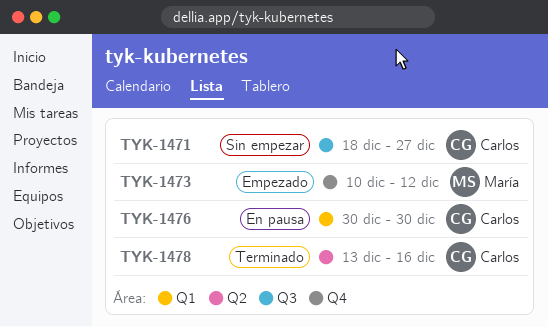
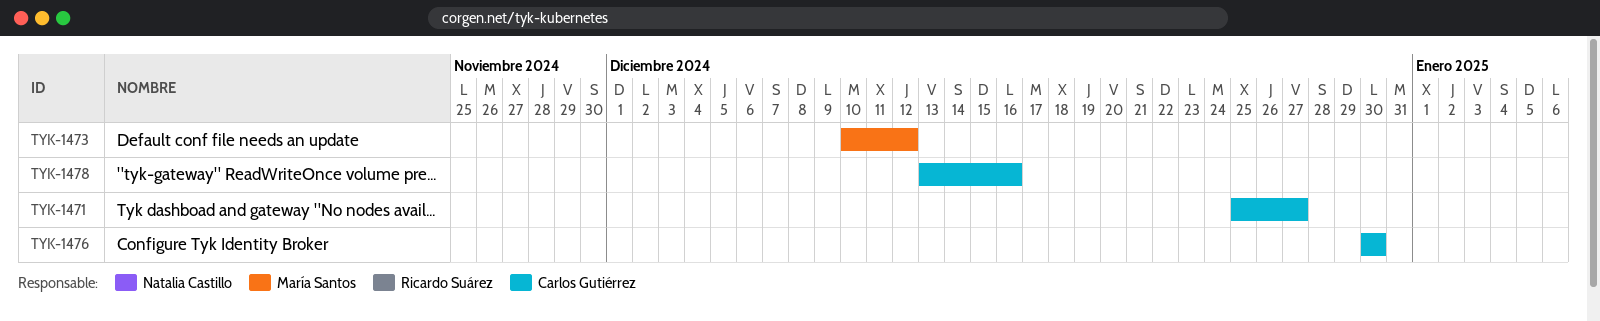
TYK-1471, start: Dec 18 -> Dec 25

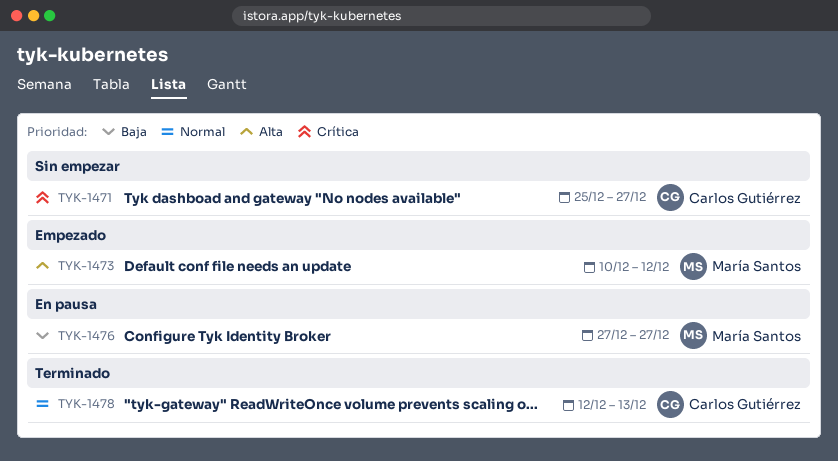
TYK-1476, owner: Carlos Gutiérrez -> María Santos
TYK-1476, start: Dec 30 -> Dec 27
TYK-1476, due: Dec 30 -> Dec 27
TYK-1478, start: Dec 13 -> Dec 12
TYK-1478, due: Dec 16 -> Dec 13

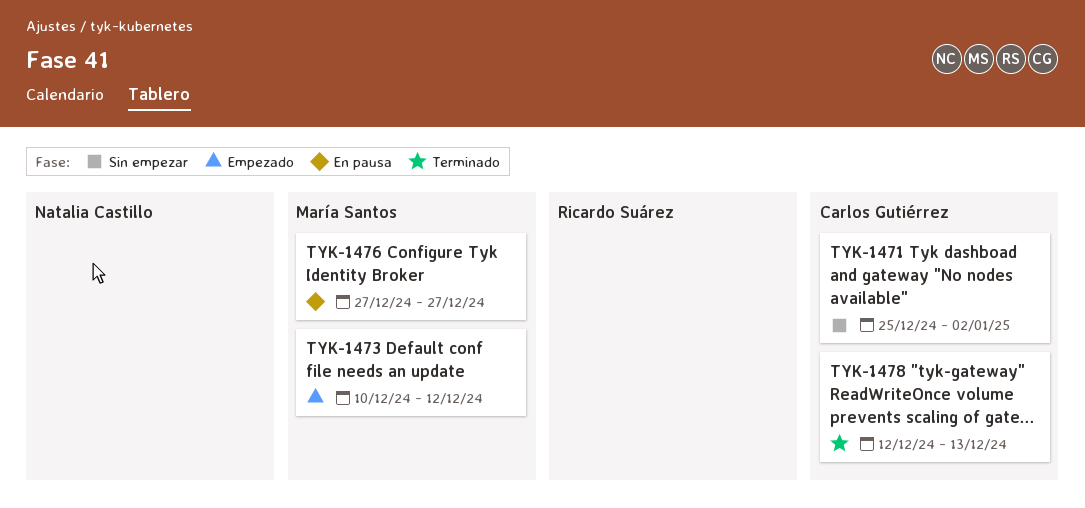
TYK-1471, due: Dec 27 -> Jan 2

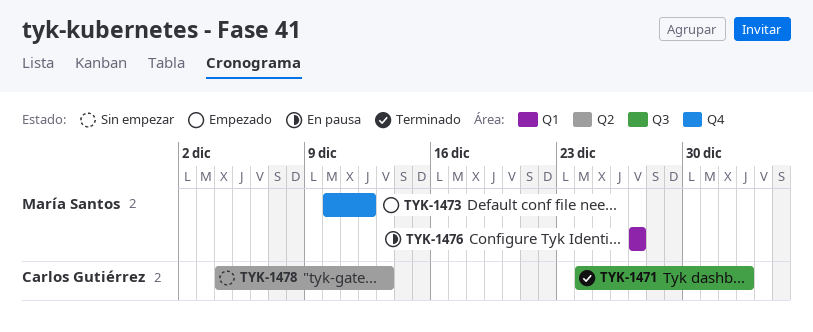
TYK-1471, status: Sin empezar -> Terminado
TYK-1471, start: Dec 25 -> Dec 24
TYK-1478, status: Terminado -> Sin empezar
TYK-1478, start: Dec 12 -> Dec 4

